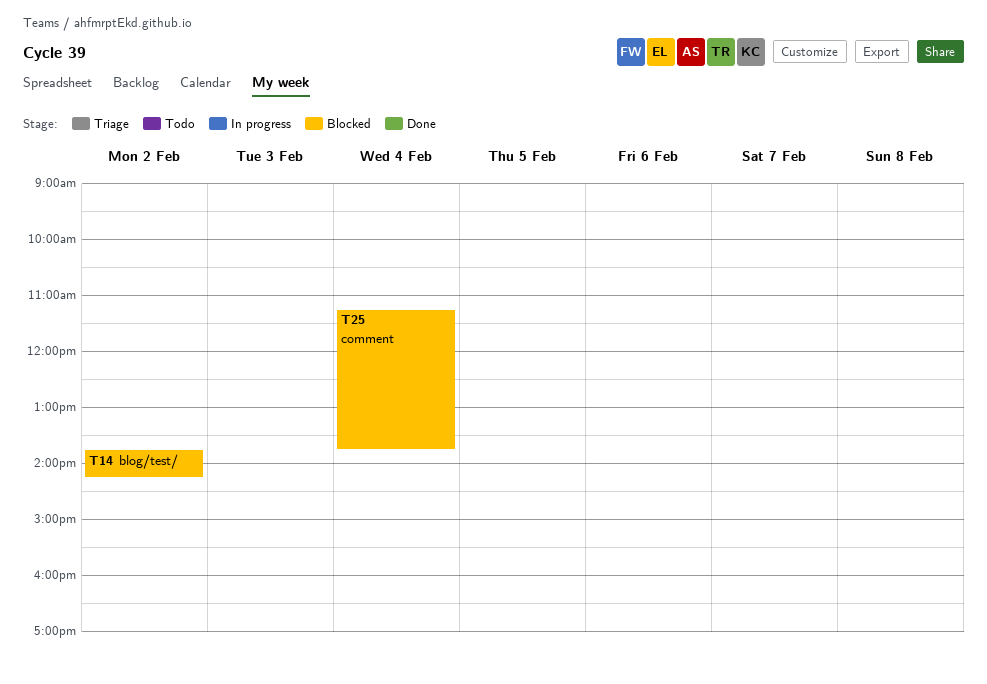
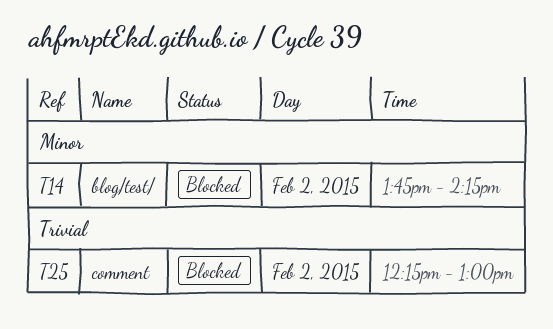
T25, day: Feb 4 -> Feb 2
T25, begins: 11:15 -> 12:15
T25, ends: 13:45 -> 13:00

